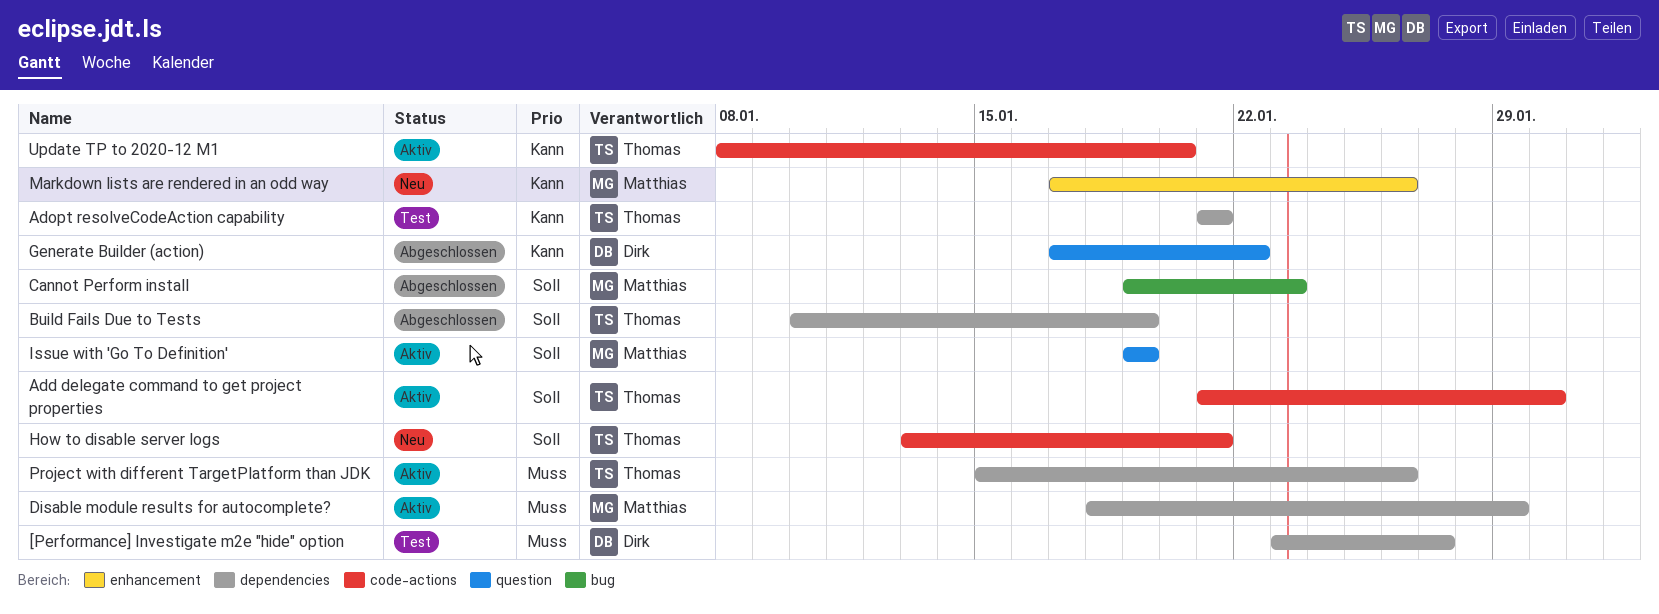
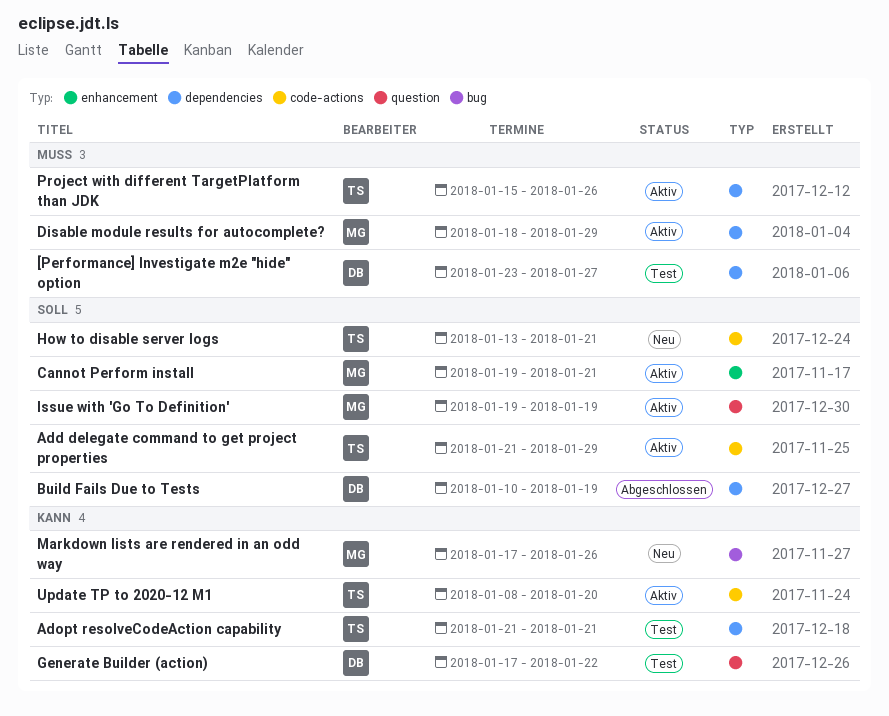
Add delegate command to get project properties, due: Jan 30 -> Jan 29
Build Fails Due to Tests, owner: Thomas -> Dirk
Cannot Perform install, status: Abgeschlossen -> Aktiv
Cannot Perform install, label: bug -> enhancement
Cannot Perform install, due: Jan 23 -> Jan 21
Generate Builder (action), status: Abgeschlossen -> Test
Markdown lists are rendered in an odd way, label: enhancement -> bug

